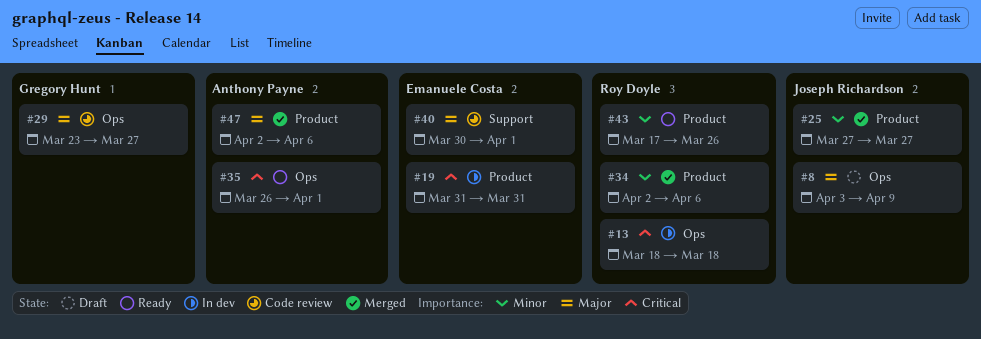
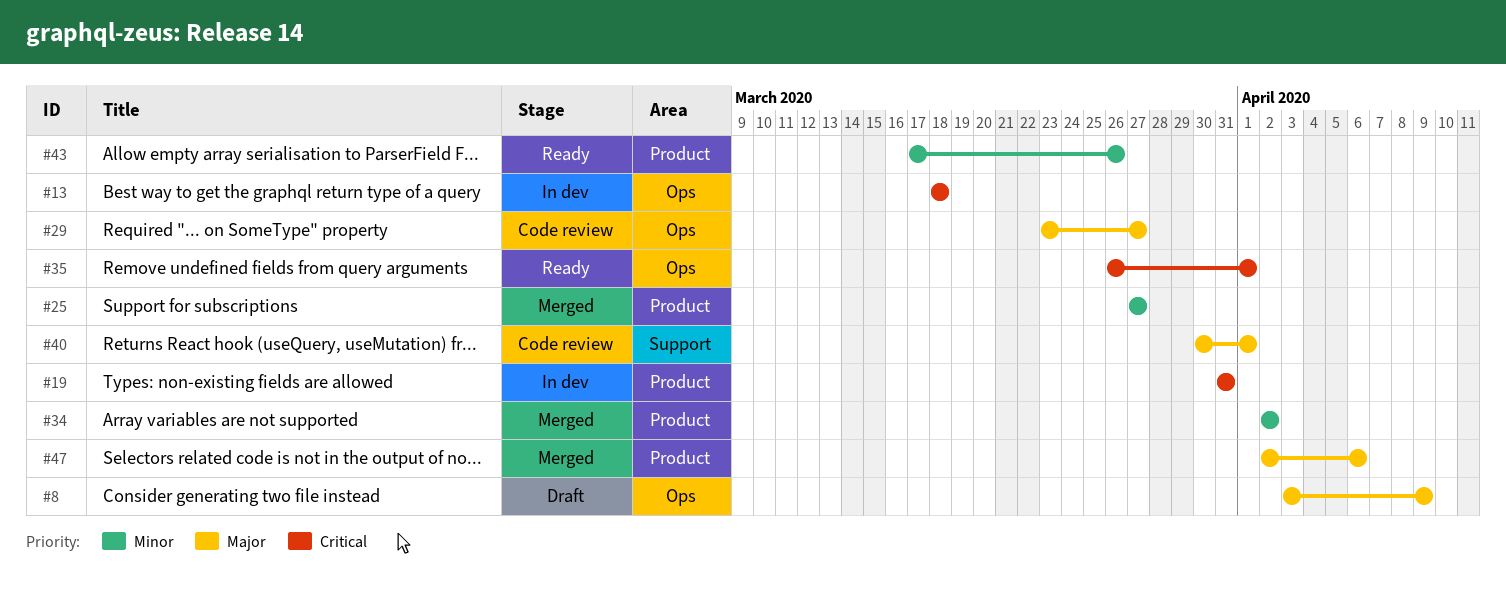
#34, due: Apr 6 -> Apr 2

